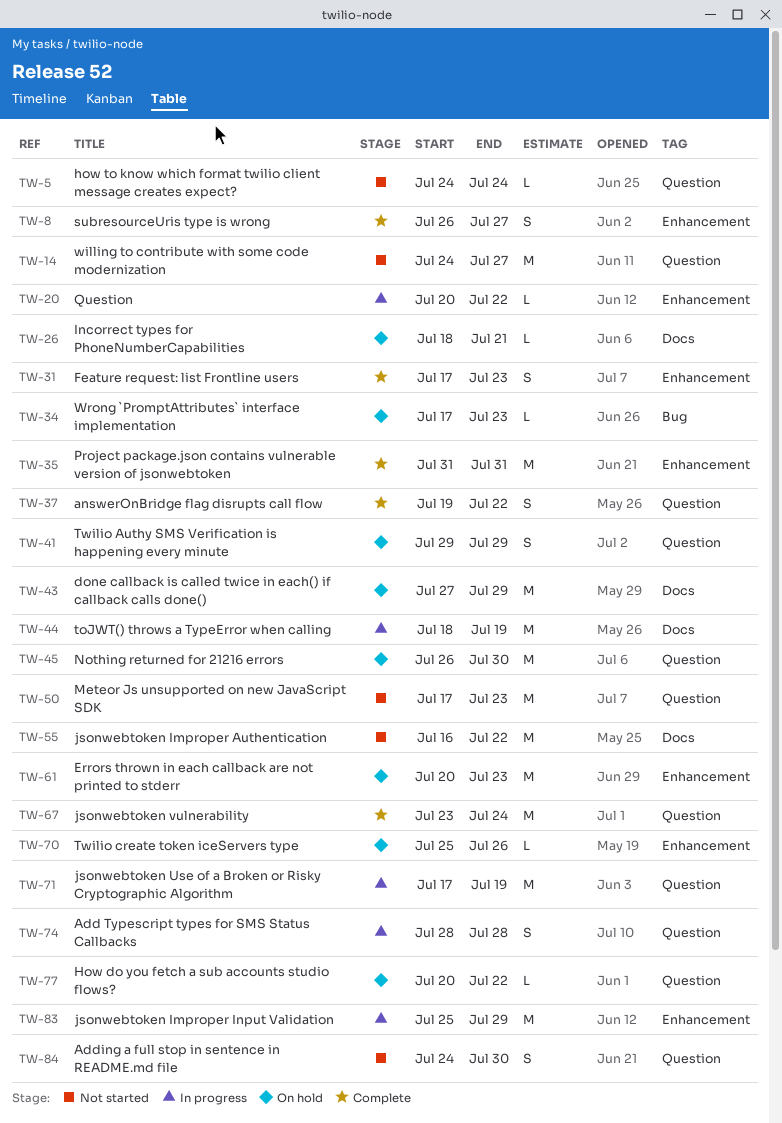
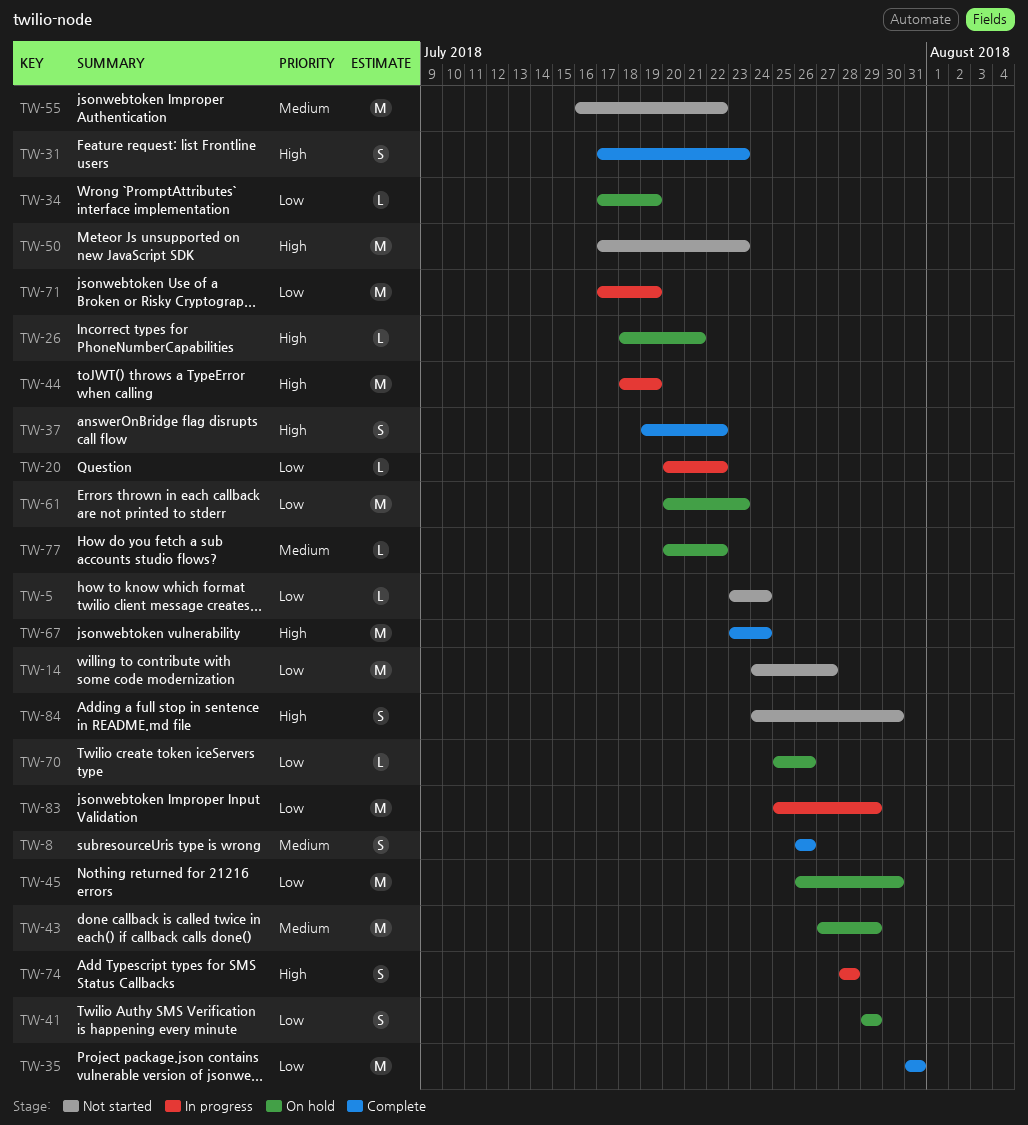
TW-5, start: Jul 24 -> Jul 23
TW-8, due: Jul 27 -> Jul 26
TW-34, due: Jul 23 -> Jul 19

